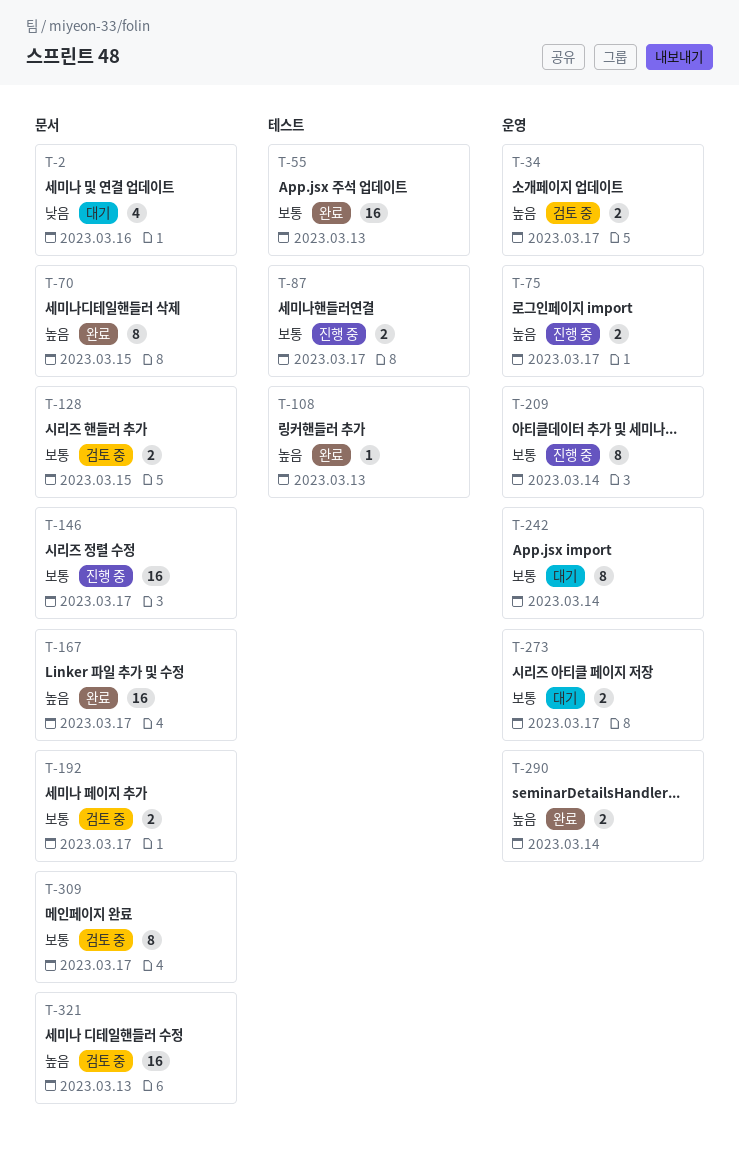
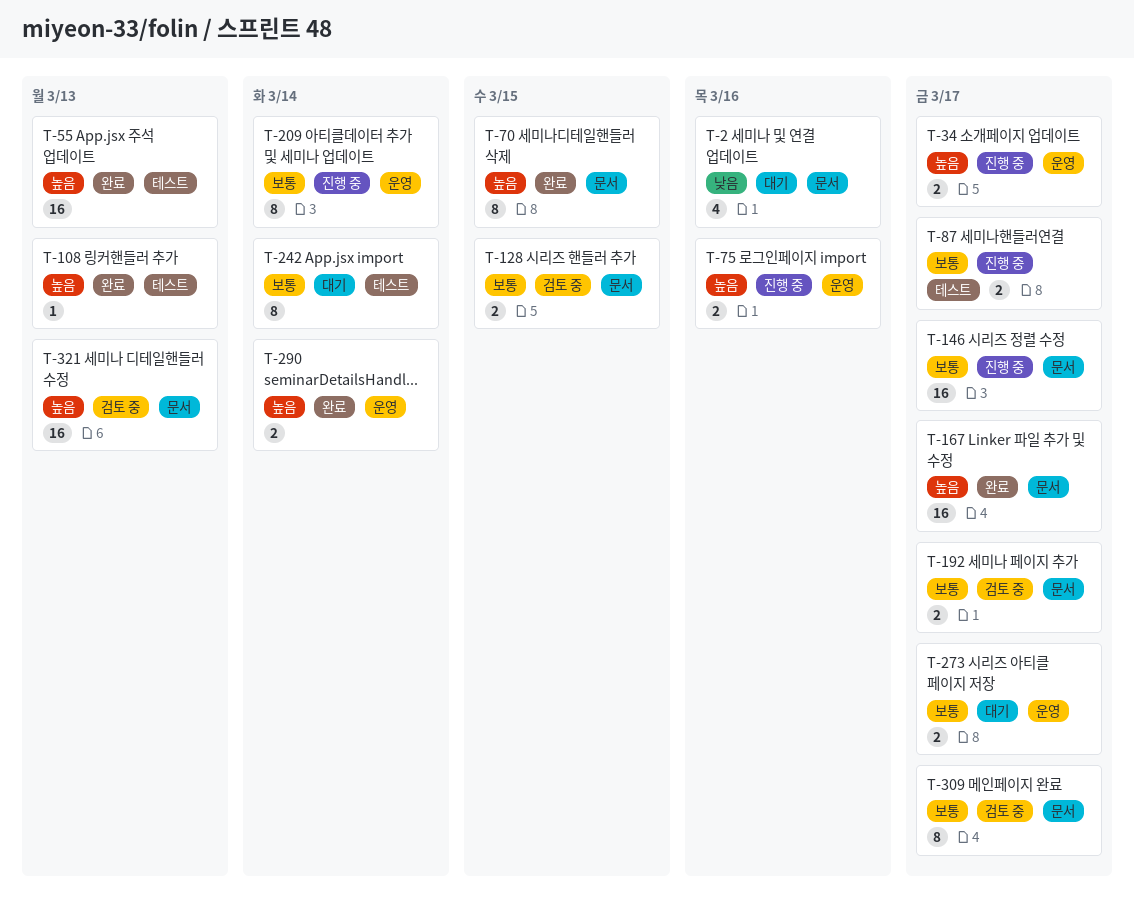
T-34, status: 검토 중 -> 진행 중
T-55, priority: 보통 -> 높음
T-75, due: Mar 17 -> Mar 16
T-242, label: 운영 -> 테스트

